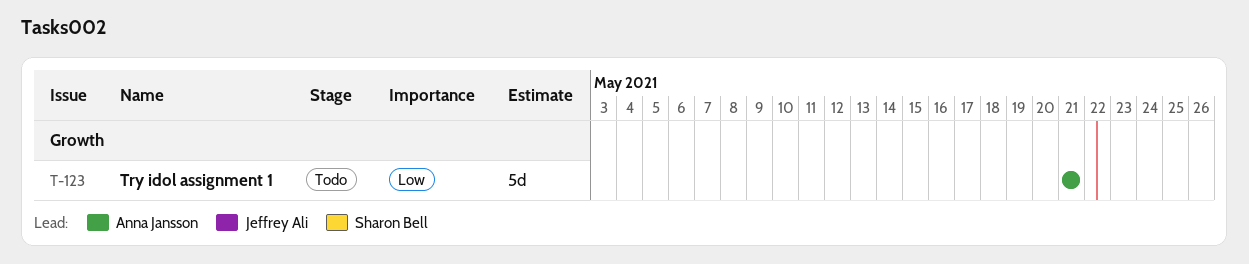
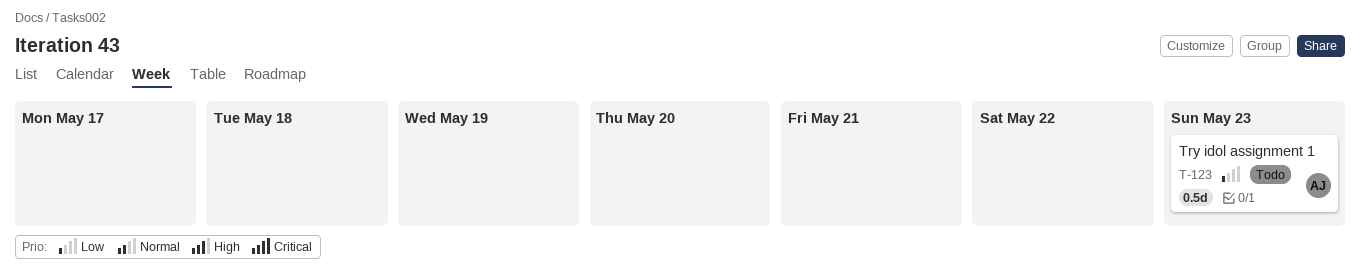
T-123, estimate: 5d -> 0.5d
T-123, due: May 21 -> May 23

